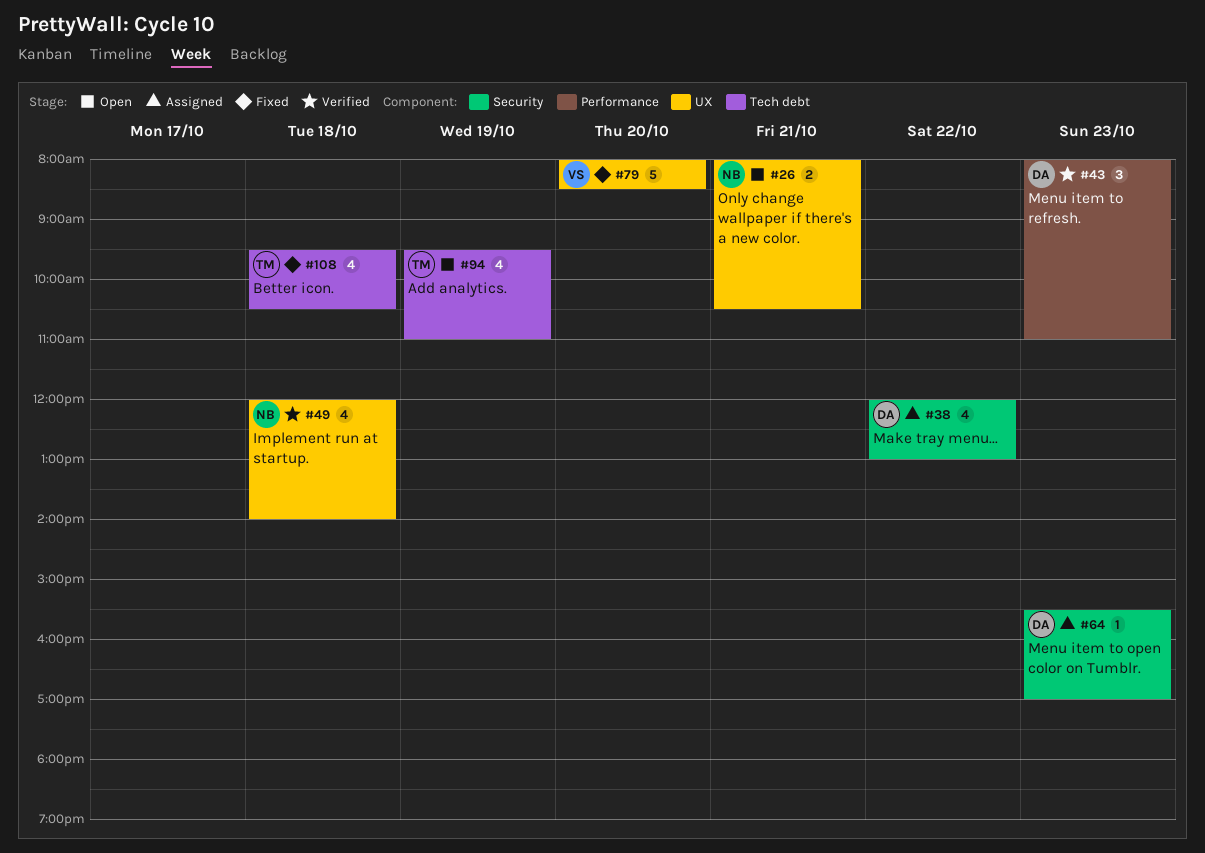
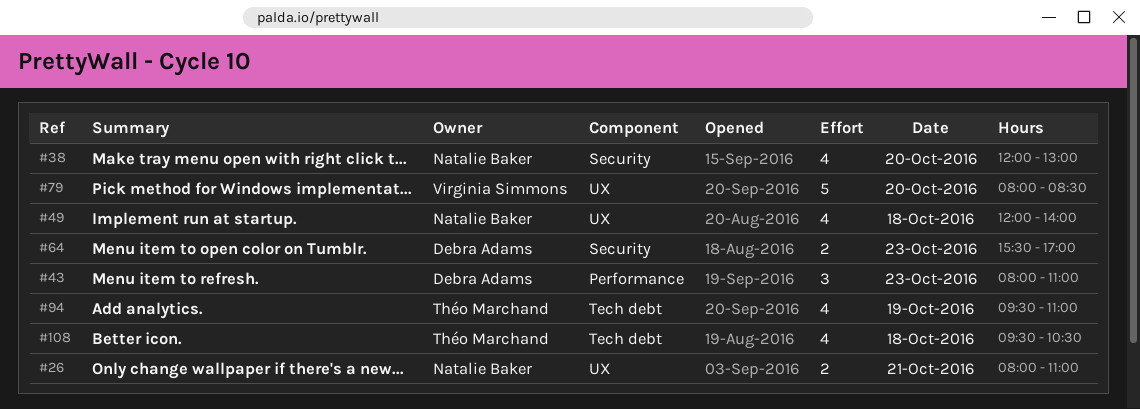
#26, ends: 10:30 -> 11:00
#38, owner: Debra Adams -> Natalie Baker
#38, day: Oct 22 -> Oct 20
#64, estimate: 1 -> 2

